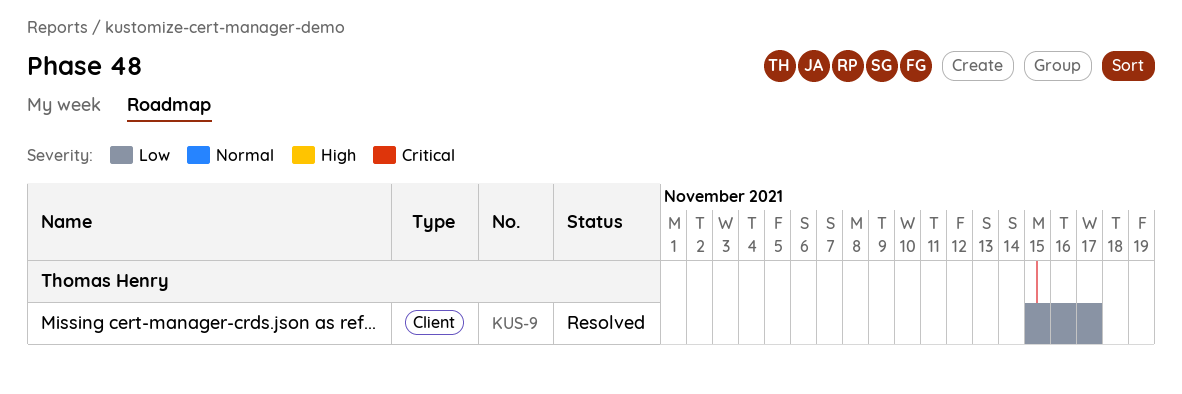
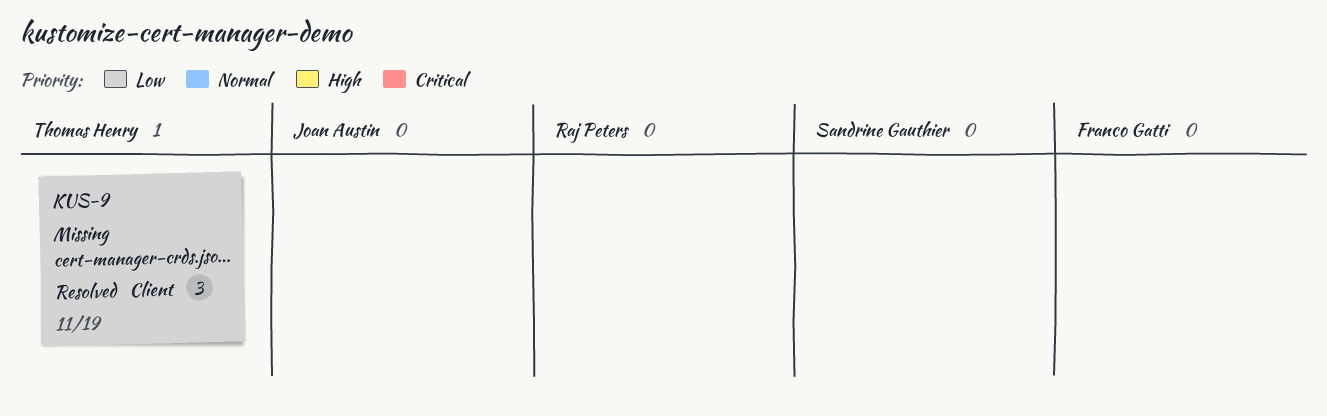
KUS-9, due: Nov 17 -> Nov 19

